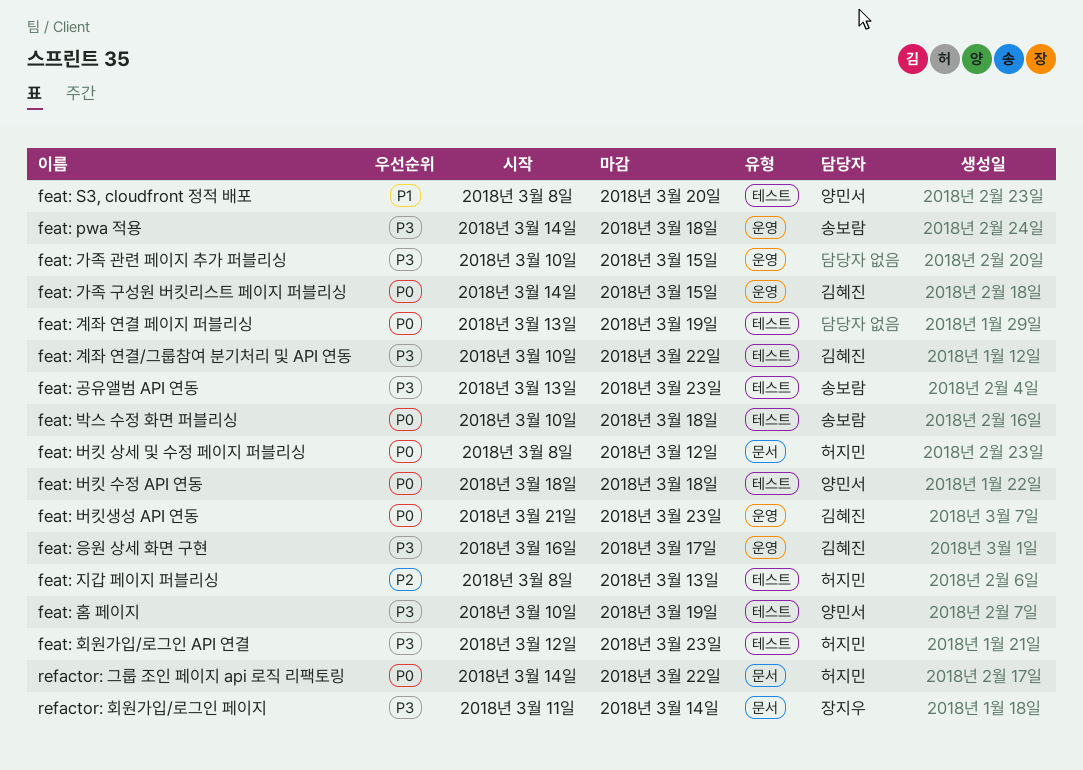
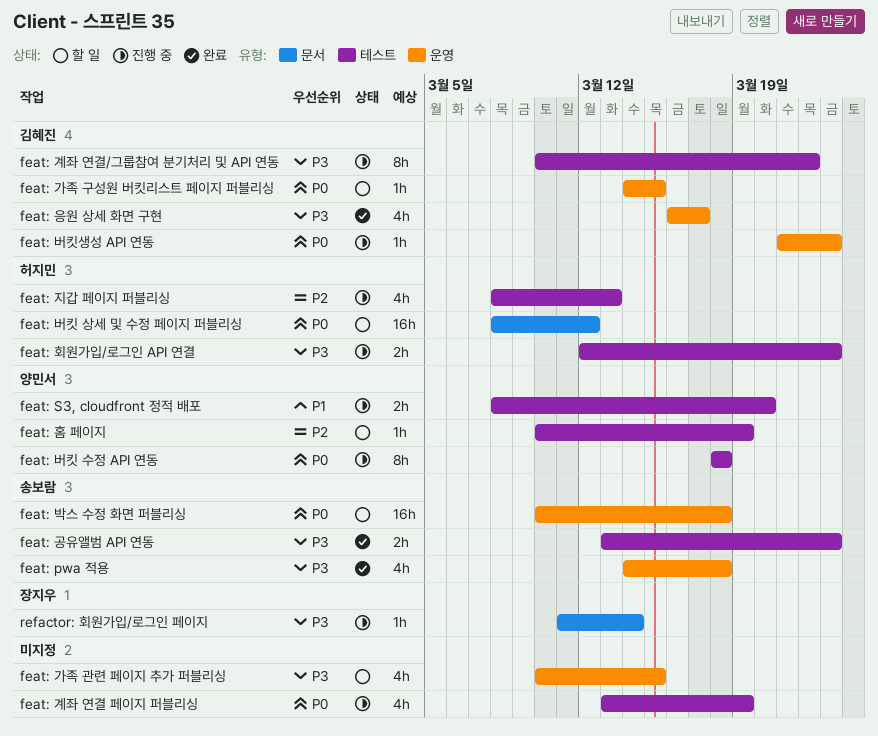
feat: 박스 수정 화면 퍼블리싱, label: 테스트 -> 운영
feat: 홈 페이지, priority: P3 -> P2
refactor: 그룹 조인 페이지 api 로직 리팩토링: present -> none

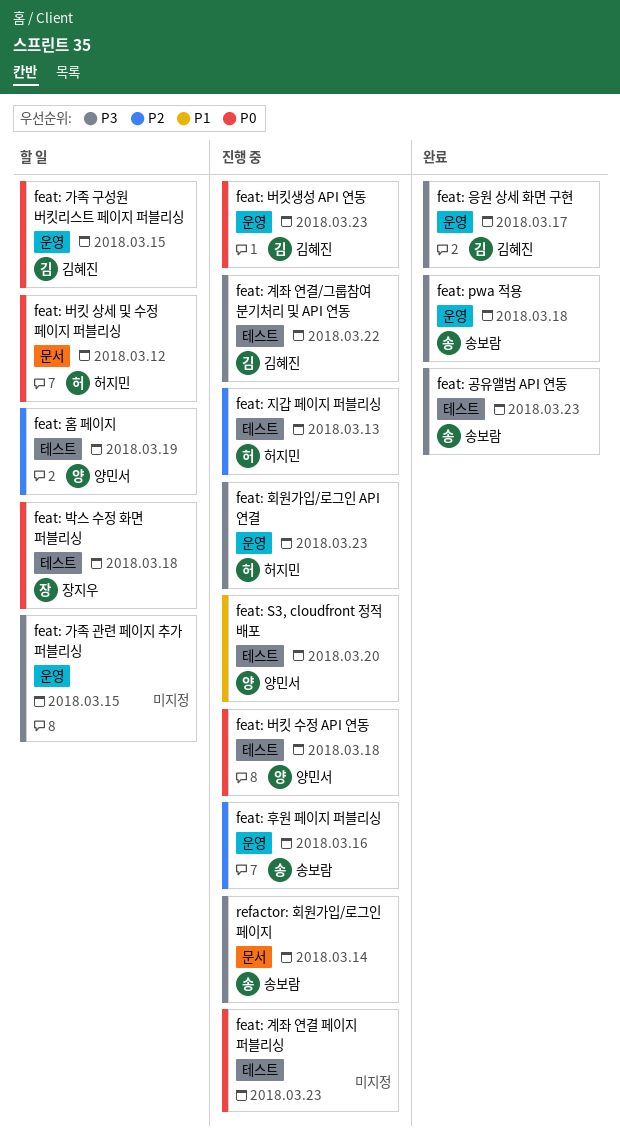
feat: 계좌 연결 페이지 퍼블리싱, due: Mar 19 -> Mar 23
feat: 박스 수정 화면 퍼블리싱, owner: 송보람 -> 장지우
feat: 박스 수정 화면 퍼블리싱, label: 운영 -> 테스트
feat: 회원가입/로그인 API 연결, label: 테스트 -> 운영
feat: 후원 페이지 퍼블리싱: none -> present
refactor: 회원가입/로그인 페이지, owner: 장지우 -> 송보람

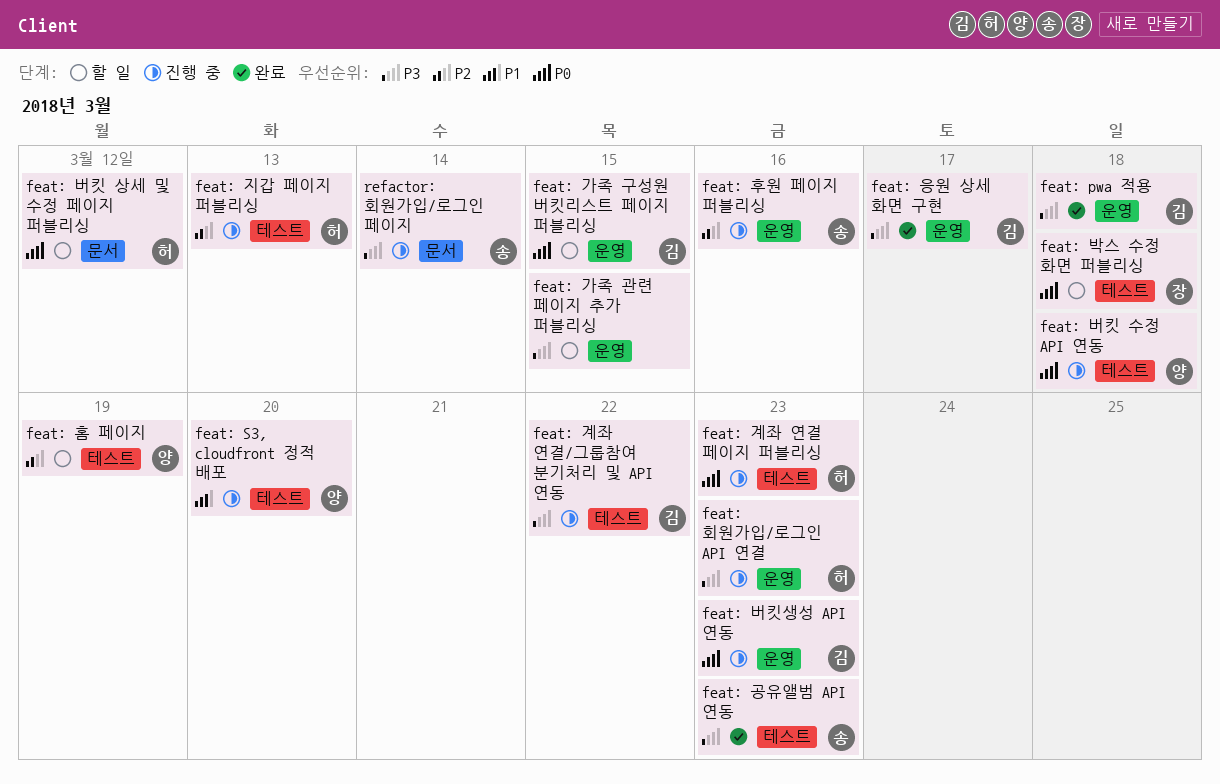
feat: pwa 적용, owner: 송보람 -> 김혜진
feat: 계좌 연결 페이지 퍼블리싱, owner: none -> 허지민

